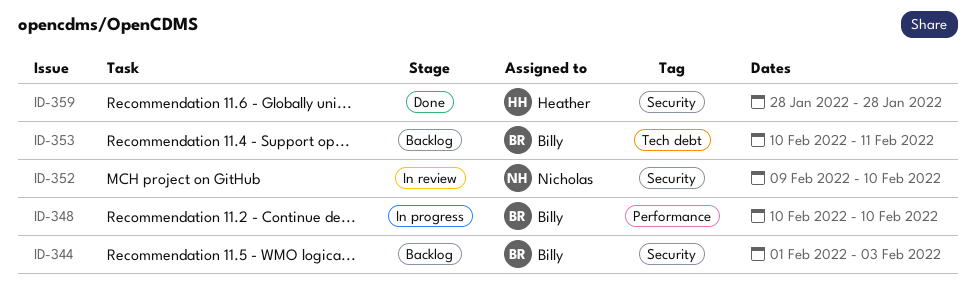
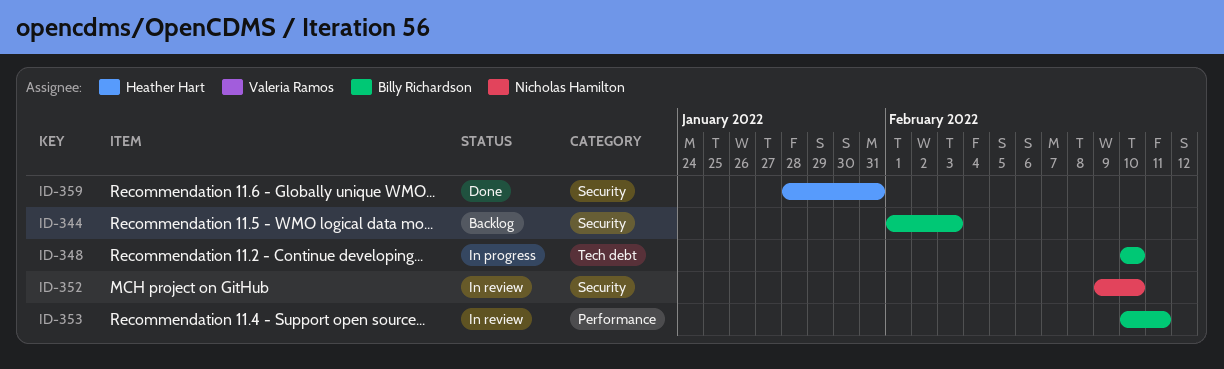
ID-348, label: Performance -> Tech debt
ID-353, status: Backlog -> In review
ID-353, label: Tech debt -> Performance
ID-359, due: Jan 28 -> Jan 31

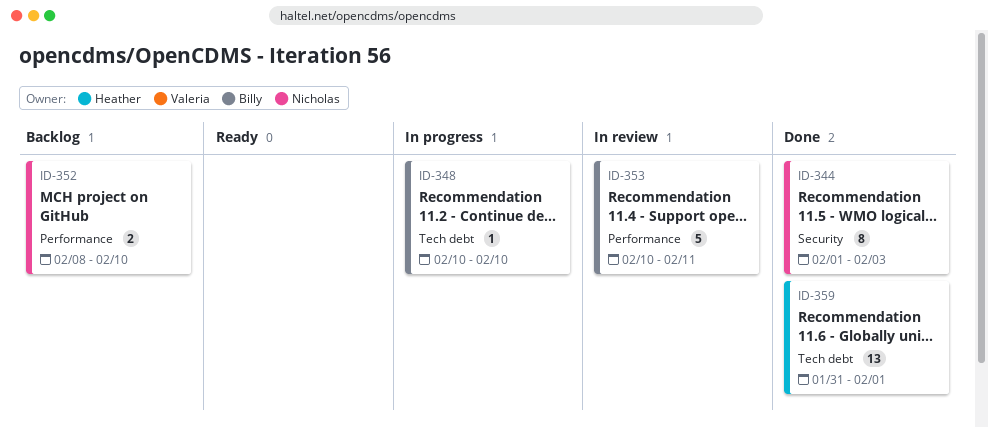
ID-344, status: Backlog -> Done
ID-344, owner: Billy Richardson -> Nicholas Hamilton
ID-352, status: In review -> Backlog
ID-352, label: Security -> Performance
ID-352, start: Feb 9 -> Feb 8
ID-359, label: Security -> Tech debt
ID-359, start: Jan 28 -> Jan 31
ID-359, due: Jan 31 -> Feb 1

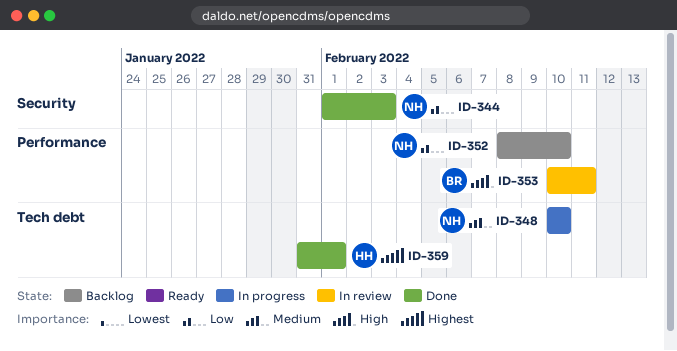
ID-348, owner: Billy -> Nicholas

